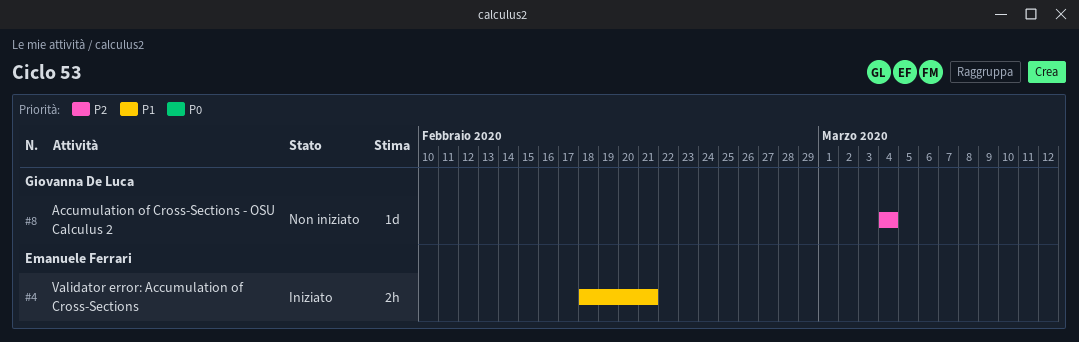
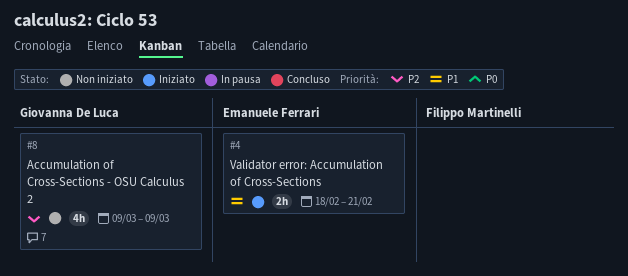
#8, estimate: 1d -> 4h
#8, start: Mar 4 -> Mar 9
#8, due: Mar 4 -> Mar 9

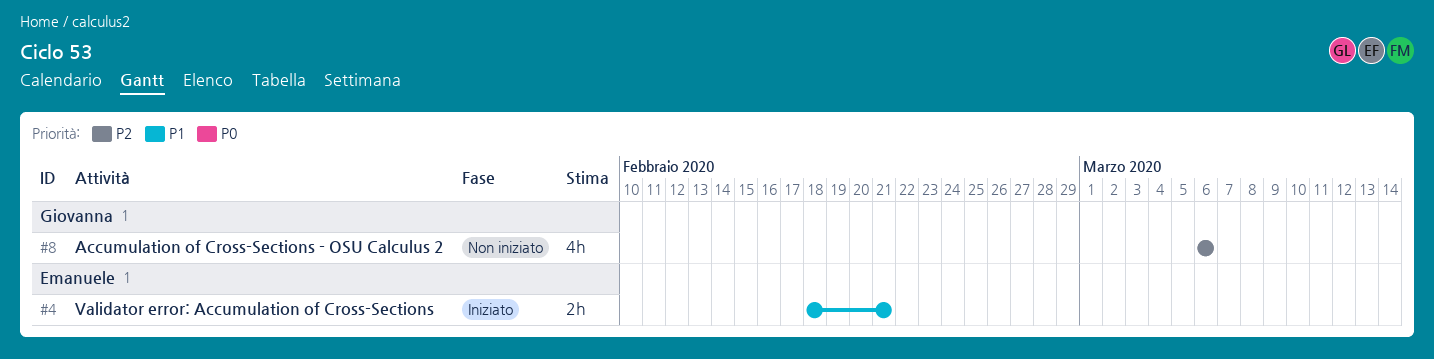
#8, start: Mar 9 -> Mar 6
#8, due: Mar 9 -> Mar 6

